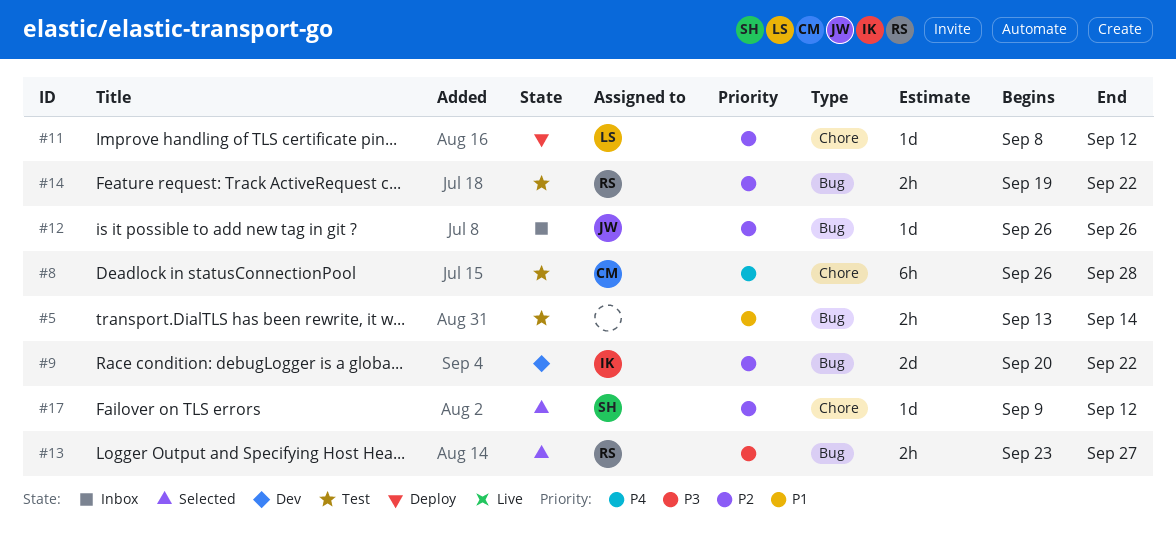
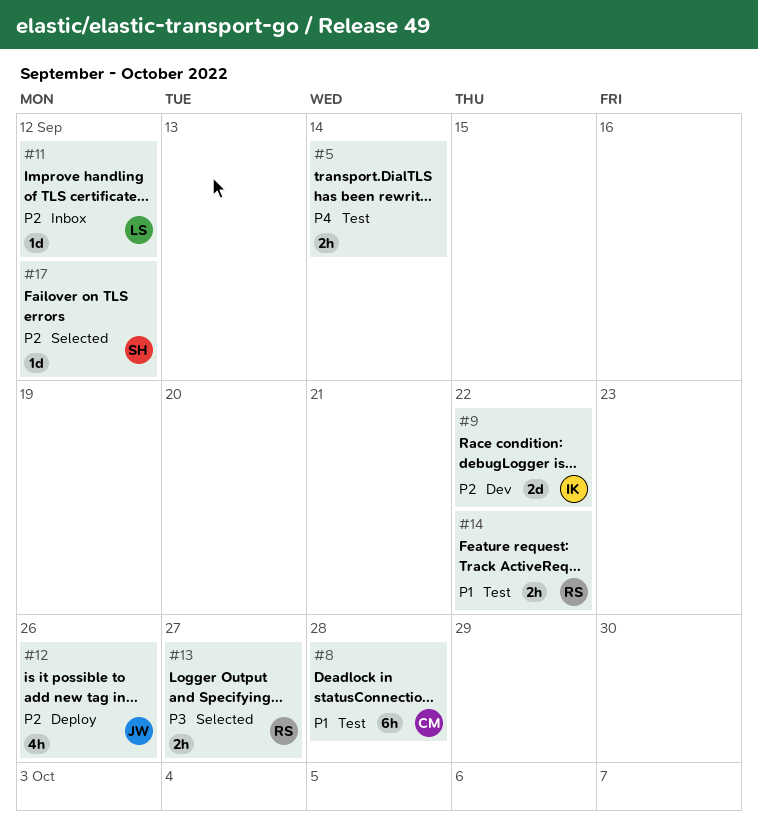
#5, priority: P1 -> P4
#8, priority: P4 -> P1
#11, status: Deploy -> Inbox
#12, status: Inbox -> Deploy
#12, estimate: 1d -> 4h
#14, priority: P2 -> P1

